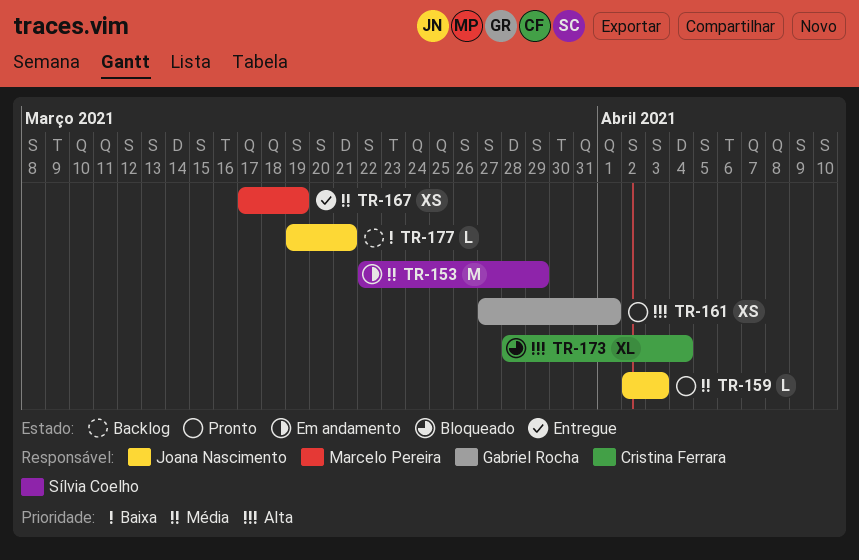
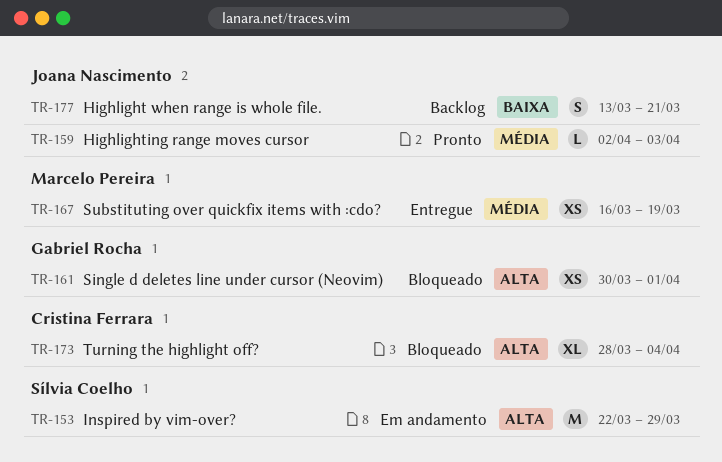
TR-153, priority: Média -> Alta
TR-161, status: Pronto -> Bloqueado
TR-161, start: Mar 27 -> Mar 30
TR-167, start: Mar 17 -> Mar 16
TR-177, estimate: L -> S
TR-177, start: Mar 19 -> Mar 13

